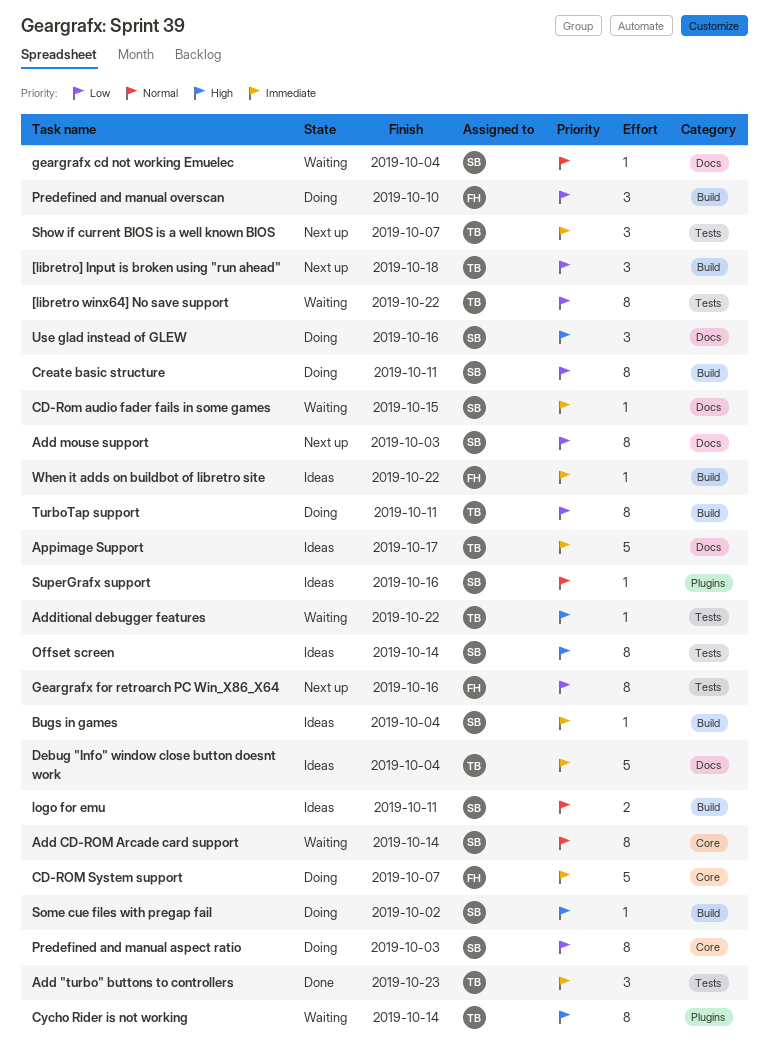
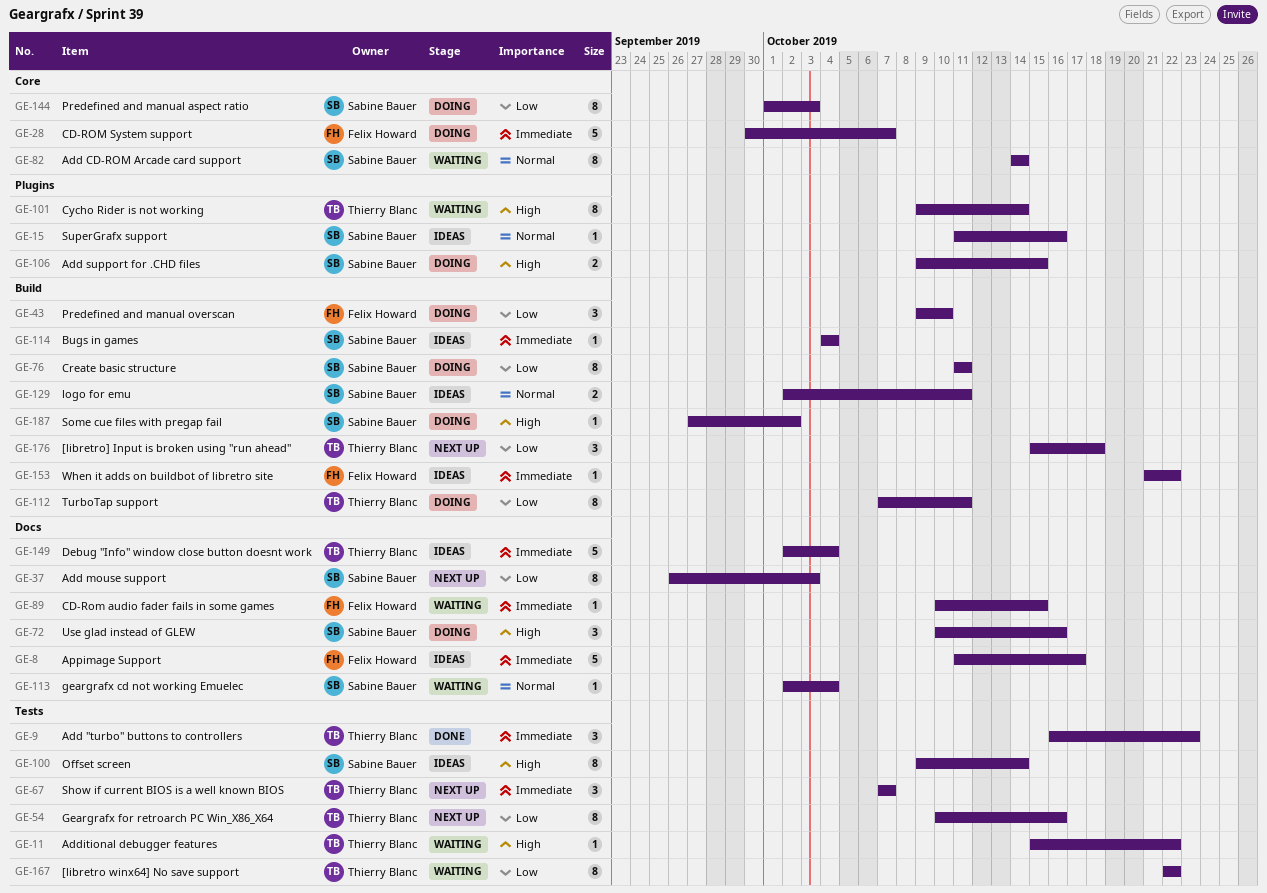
Add support for .CHD files: none -> present
Appimage Support, owner: Thierry Blanc -> Felix Howard
CD-Rom audio fader fails in some games, owner: Sabine Bauer -> Felix Howard
Geargrafx for retroarch PC Win_X86_X64, owner: Felix Howard -> Thierry Blanc

